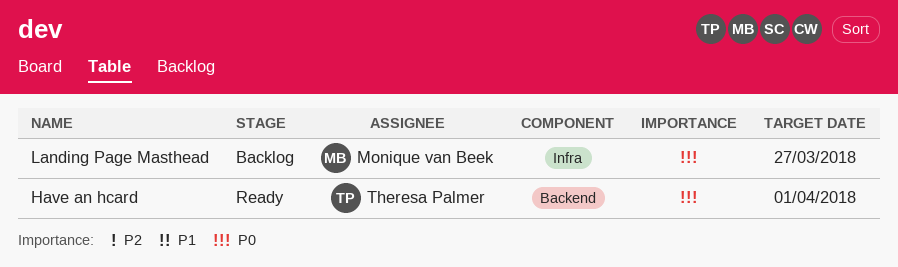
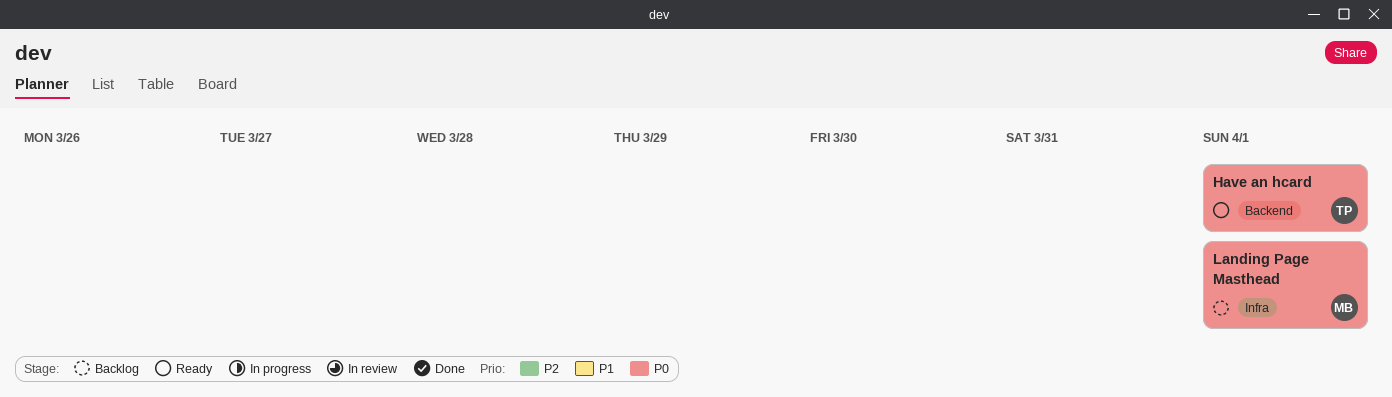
Landing Page Masthead, due: Mar 27 -> Apr 1

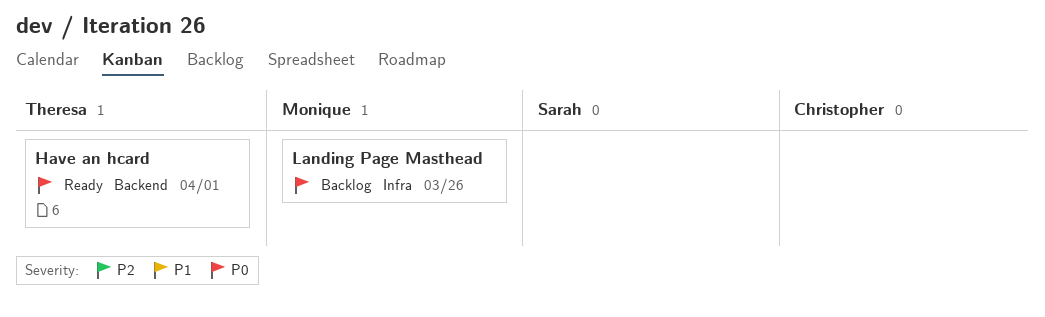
Landing Page Masthead, due: Apr 1 -> Mar 26

